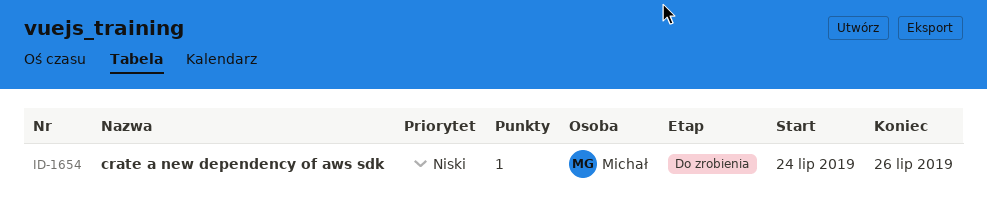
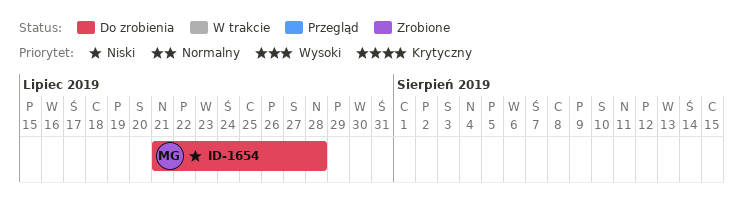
ID-1654, start: Jul 24 -> Jul 21
ID-1654, due: Jul 26 -> Jul 28

